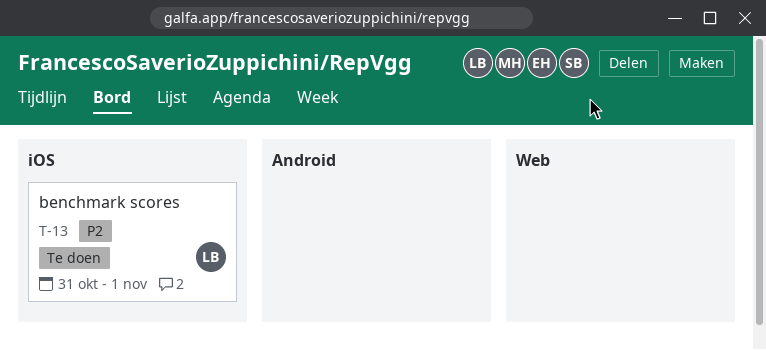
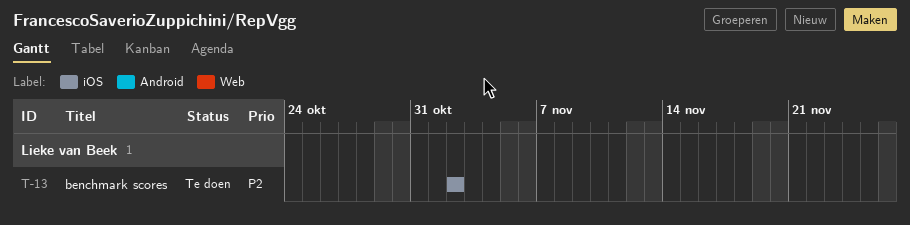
T-13, start: Oct 31 -> Nov 2
T-13, due: Nov 1 -> Nov 2

